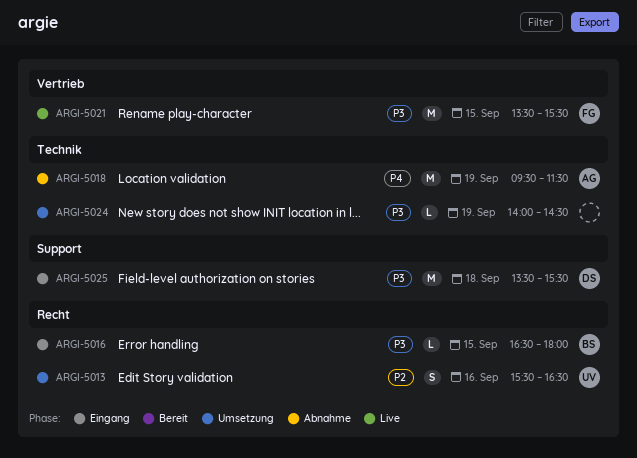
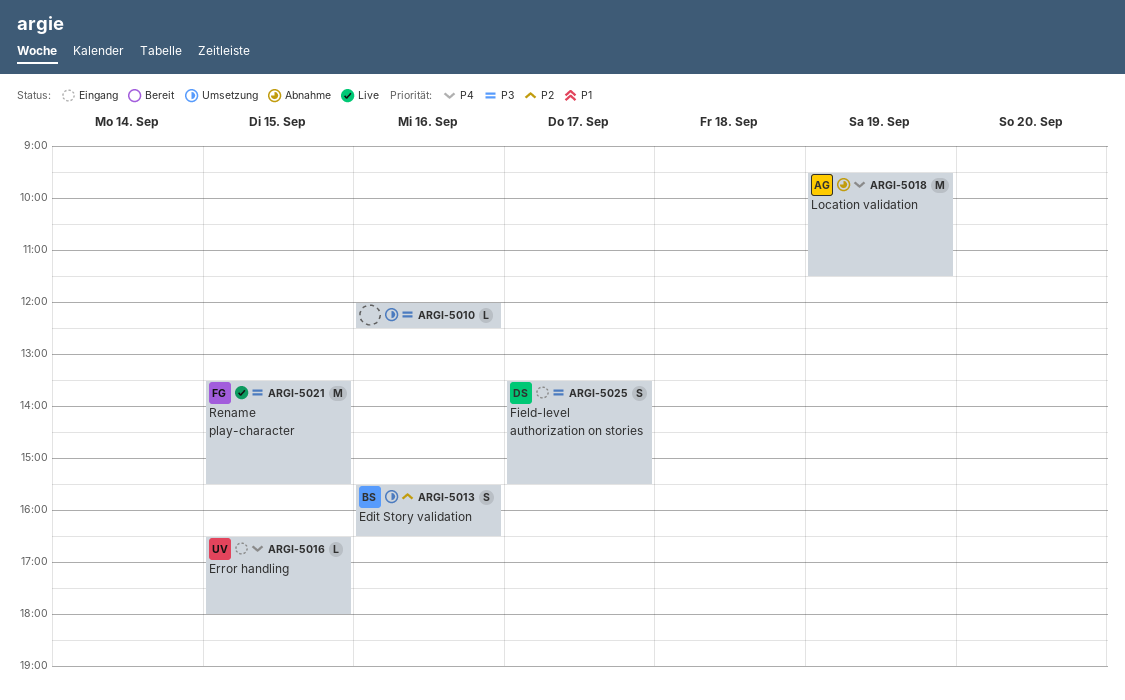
ARGI-5010: none -> present
ARGI-5013, owner: UV -> BS
ARGI-5016, owner: BS -> UV
ARGI-5016, priority: P3 -> P4
ARGI-5024: present -> none
ARGI-5025, estimate: M -> S
ARGI-5025, day: Sep 18 -> Sep 17

